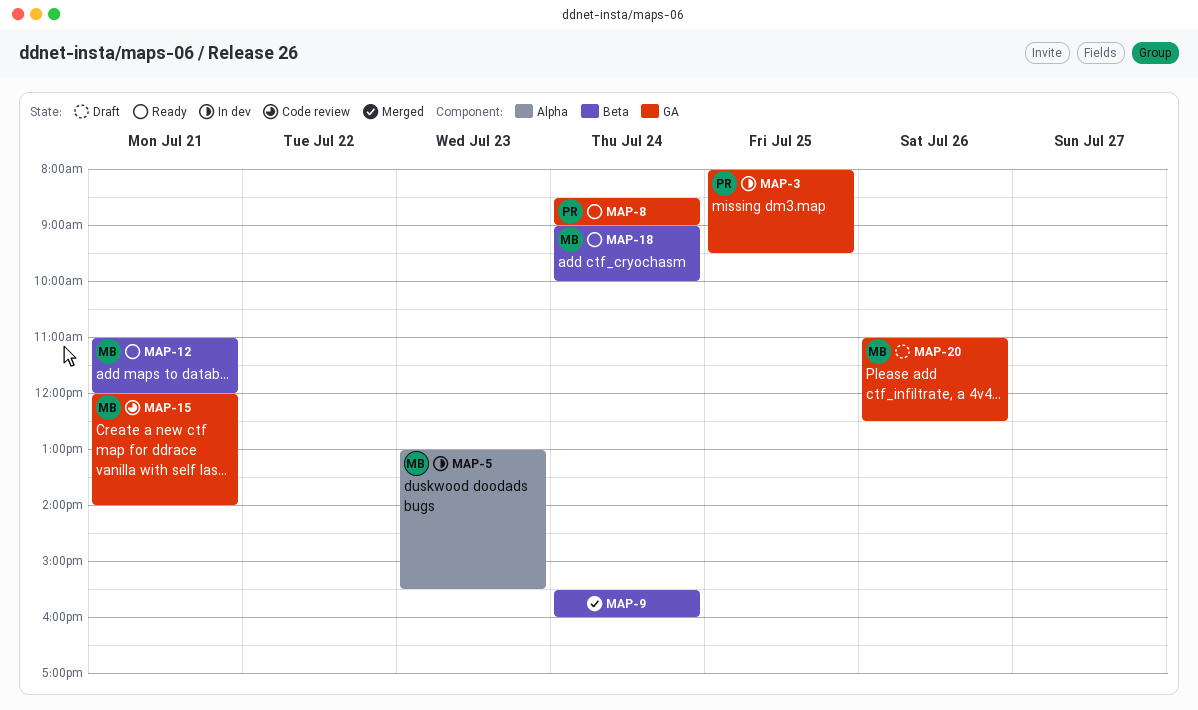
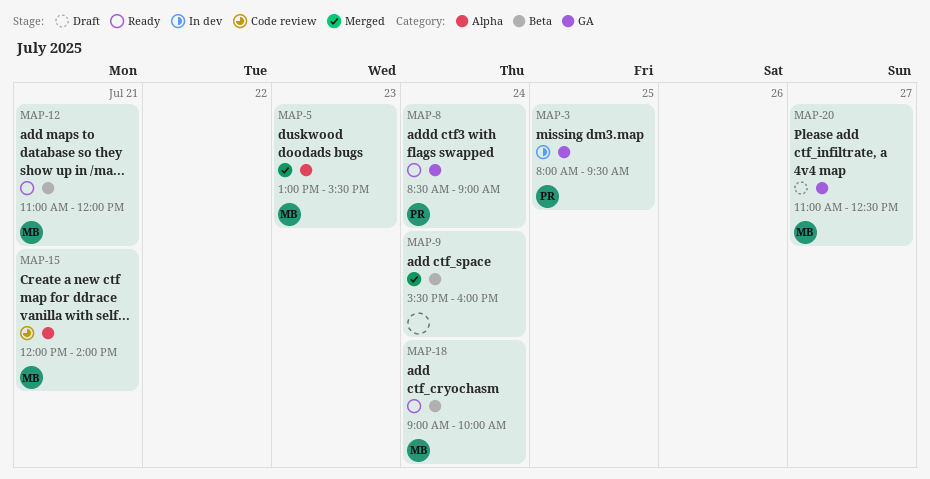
MAP-5, status: In dev -> Merged
MAP-15, label: GA -> Alpha
MAP-20, day: Jul 26 -> Jul 27

